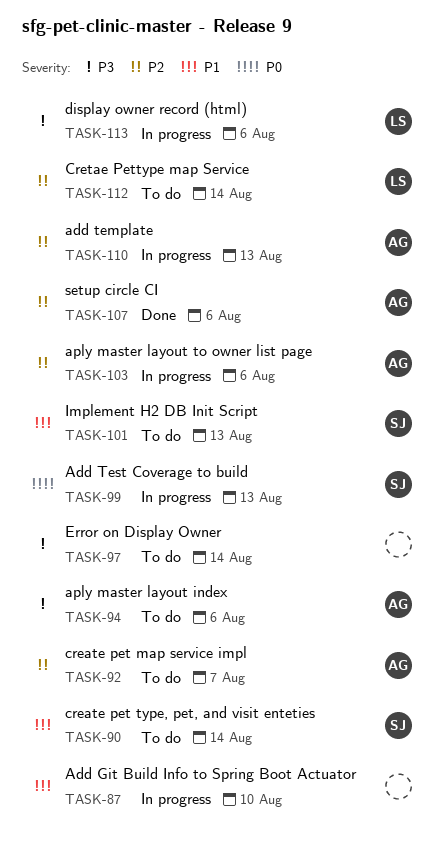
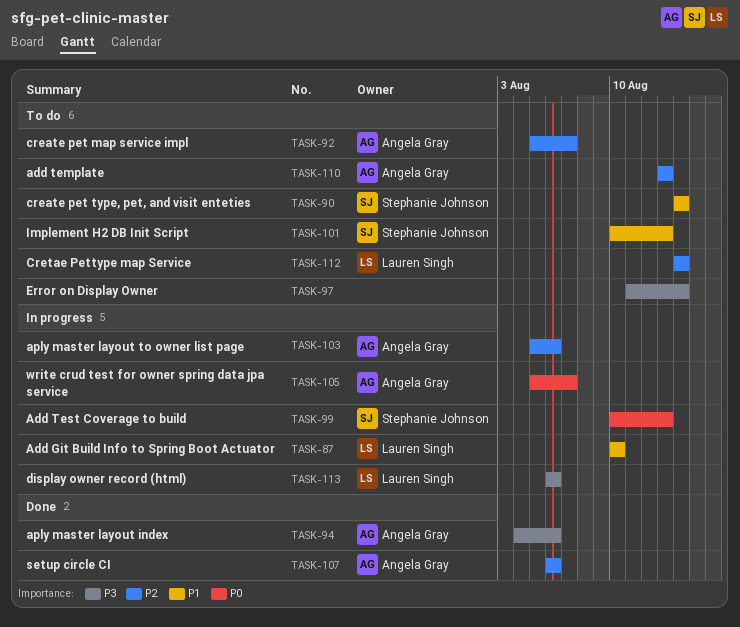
TASK-87, owner: none -> Lauren Singh
TASK-94, status: To do -> Done
TASK-105: none -> present
TASK-110, status: In progress -> To do

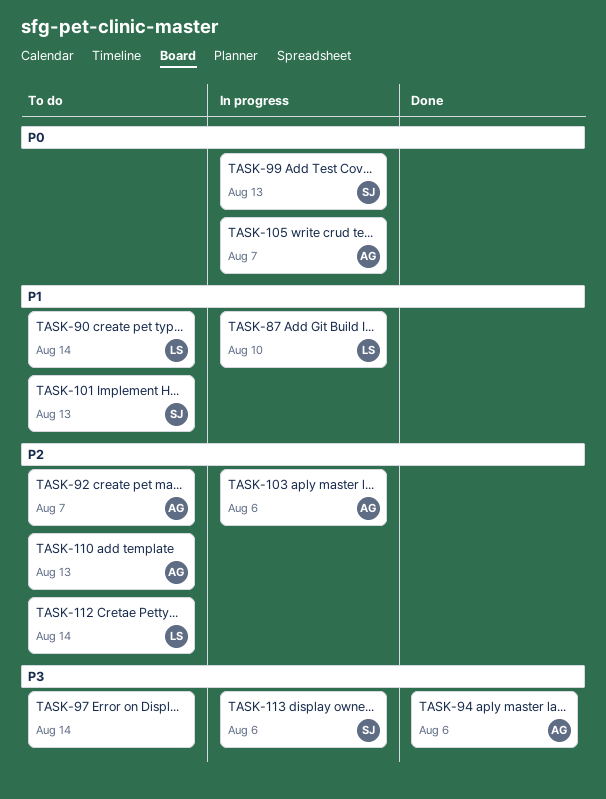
TASK-90, owner: Stephanie Johnson -> Lauren Singh
TASK-107: present -> none
TASK-113, owner: Lauren Singh -> Stephanie Johnson

